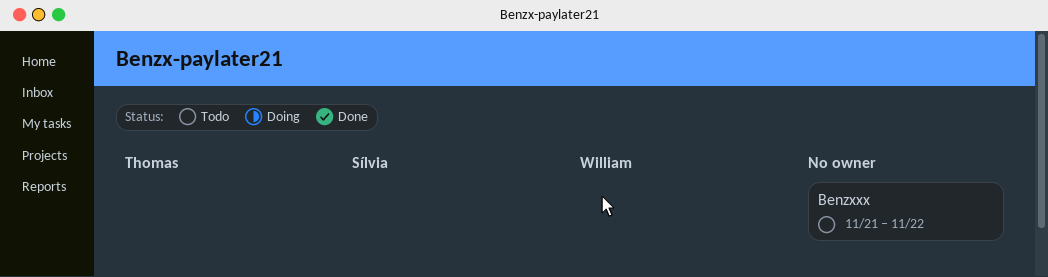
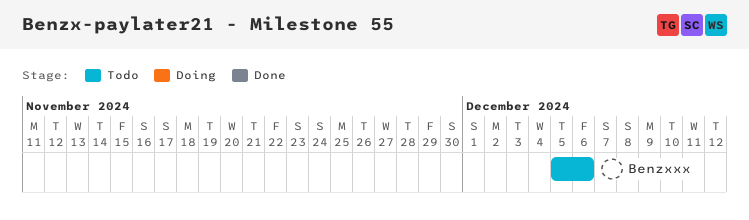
Benzxxx, start: Nov 21 -> Dec 5
Benzxxx, due: Nov 22 -> Dec 6

